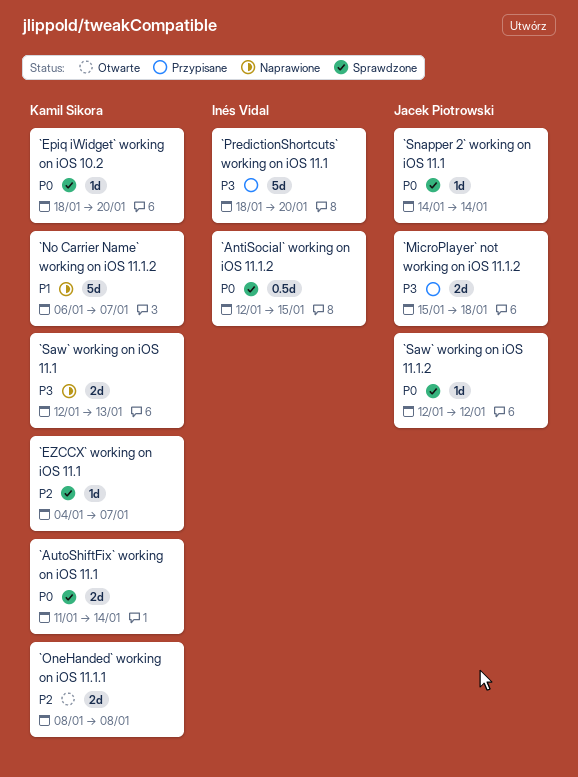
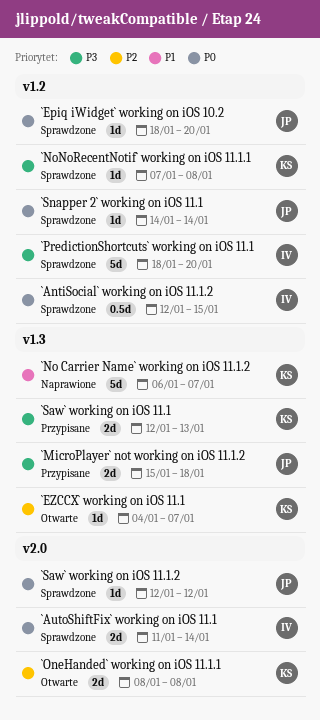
`AutoShiftFix` working on iOS 11.1, owner: Kamil Sikora -> Inés Vidal
`Epiq iWidget` working on iOS 10.2, owner: Kamil Sikora -> Jacek Piotrowski
`EZCCX` working on iOS 11.1, status: Sprawdzone -> Otwarte
`NoNoRecentNotif` working on iOS 11.1.1: none -> present
`PredictionShortcuts` working on iOS 11.1, status: Przypisane -> Sprawdzone
`Saw` working on iOS 11.1, status: Naprawione -> Przypisane

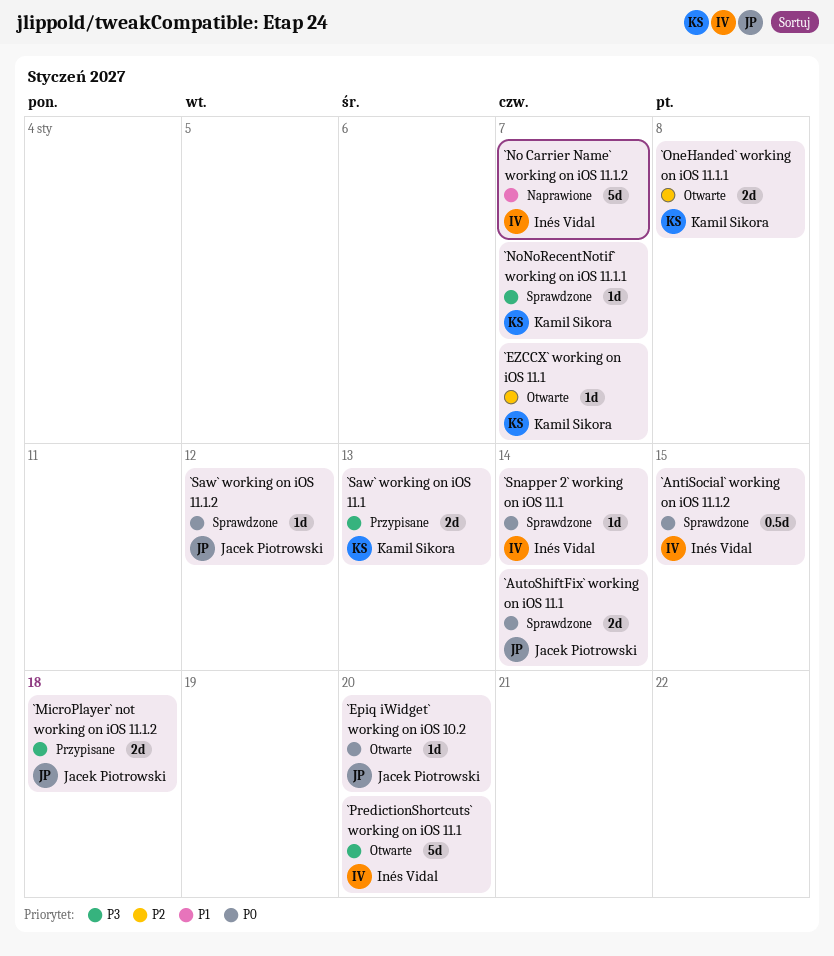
`AutoShiftFix` working on iOS 11.1, owner: Inés Vidal -> Jacek Piotrowski
`Epiq iWidget` working on iOS 10.2, status: Sprawdzone -> Otwarte
`No Carrier Name` working on iOS 11.1.2, owner: Kamil Sikora -> Inés Vidal
`NoNoRecentNotif` working on iOS 11.1.1, due: Jan 8 -> Jan 7
`PredictionShortcuts` working on iOS 11.1, status: Sprawdzone -> Otwarte
`Snapper 2` working on iOS 11.1, owner: Jacek Piotrowski -> Inés Vidal

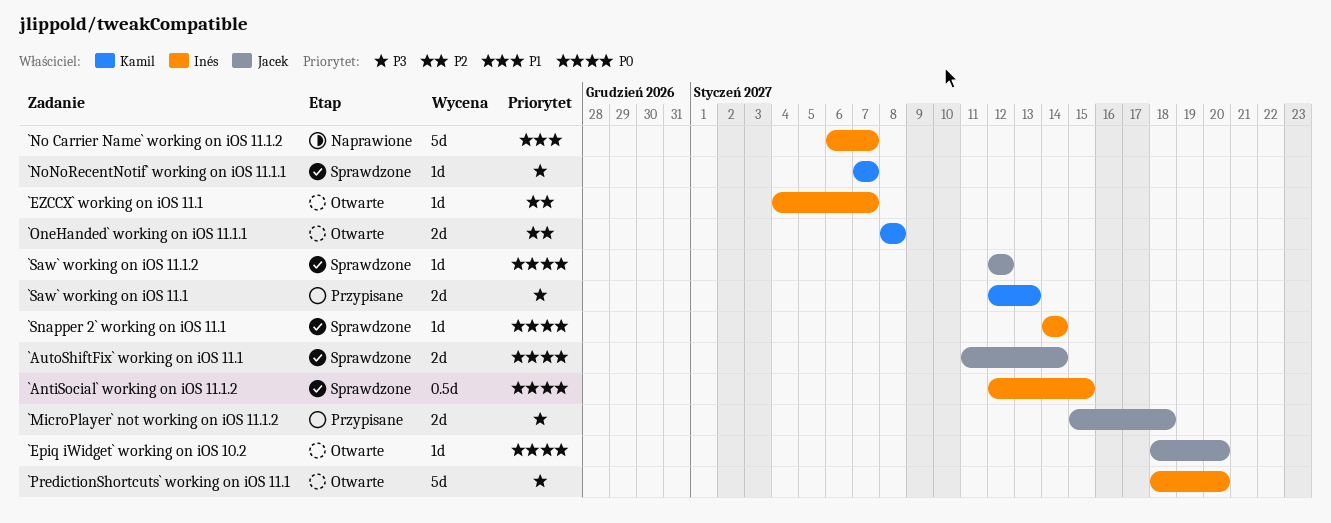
`EZCCX` working on iOS 11.1, owner: Kamil Sikora -> Inés Vidal

